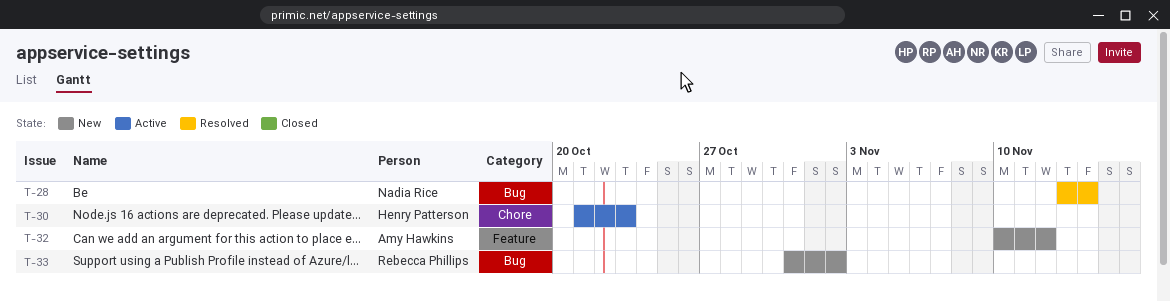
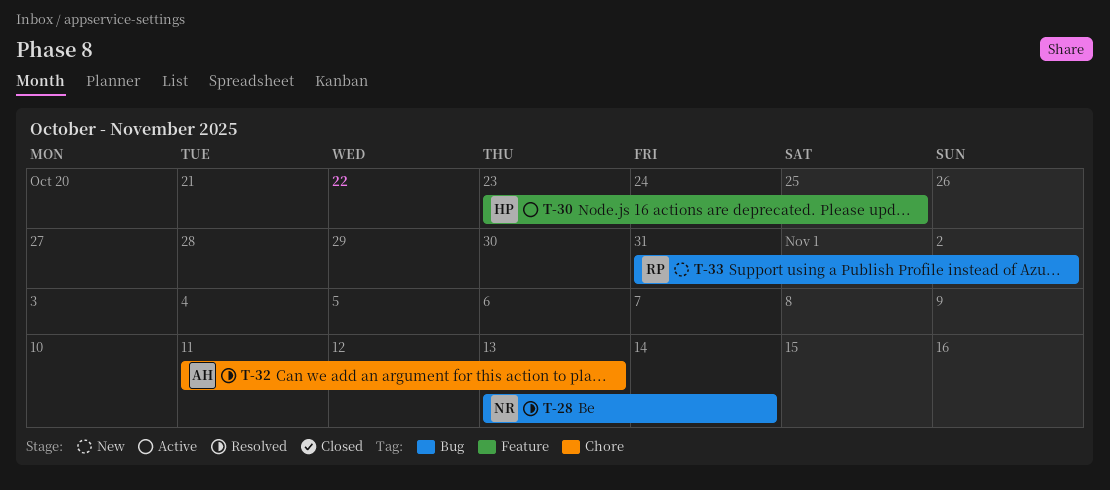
T-30, label: Chore -> Feature
T-30, start: Oct 21 -> Oct 23
T-30, due: Oct 23 -> Oct 25
T-32, status: New -> Resolved
T-32, label: Feature -> Chore
T-32, start: Nov 10 -> Nov 11
T-32, due: Nov 12 -> Nov 13

